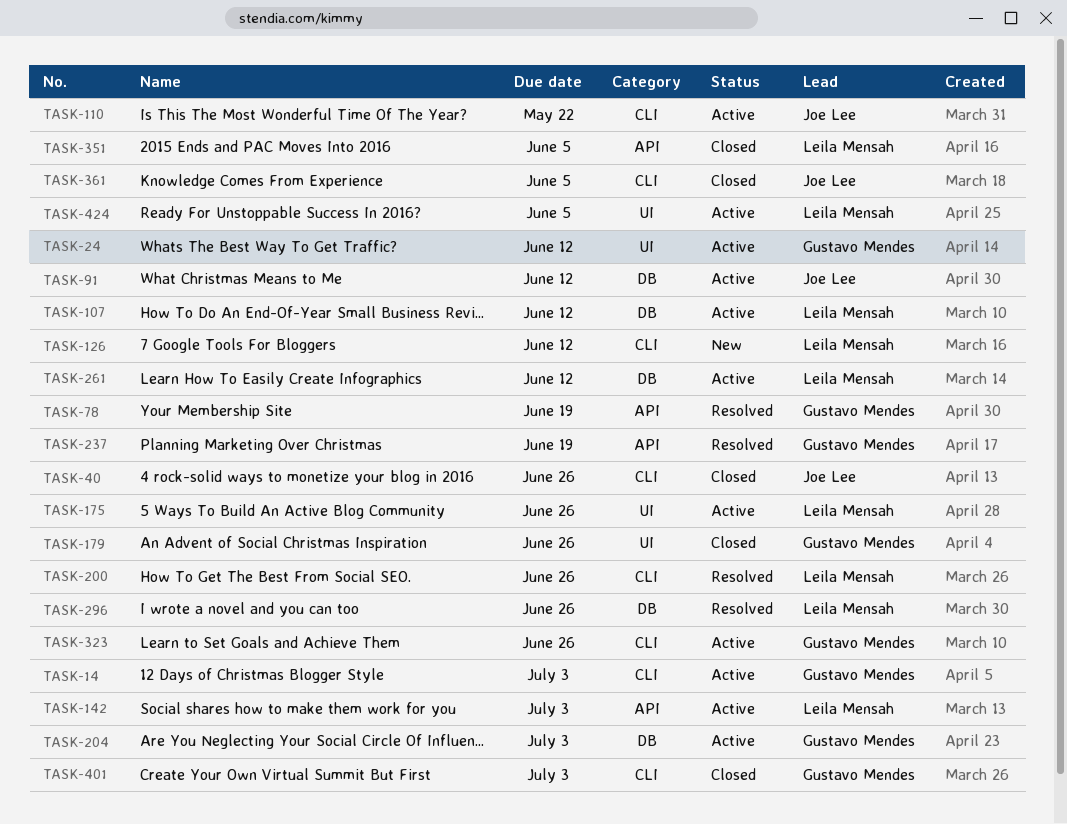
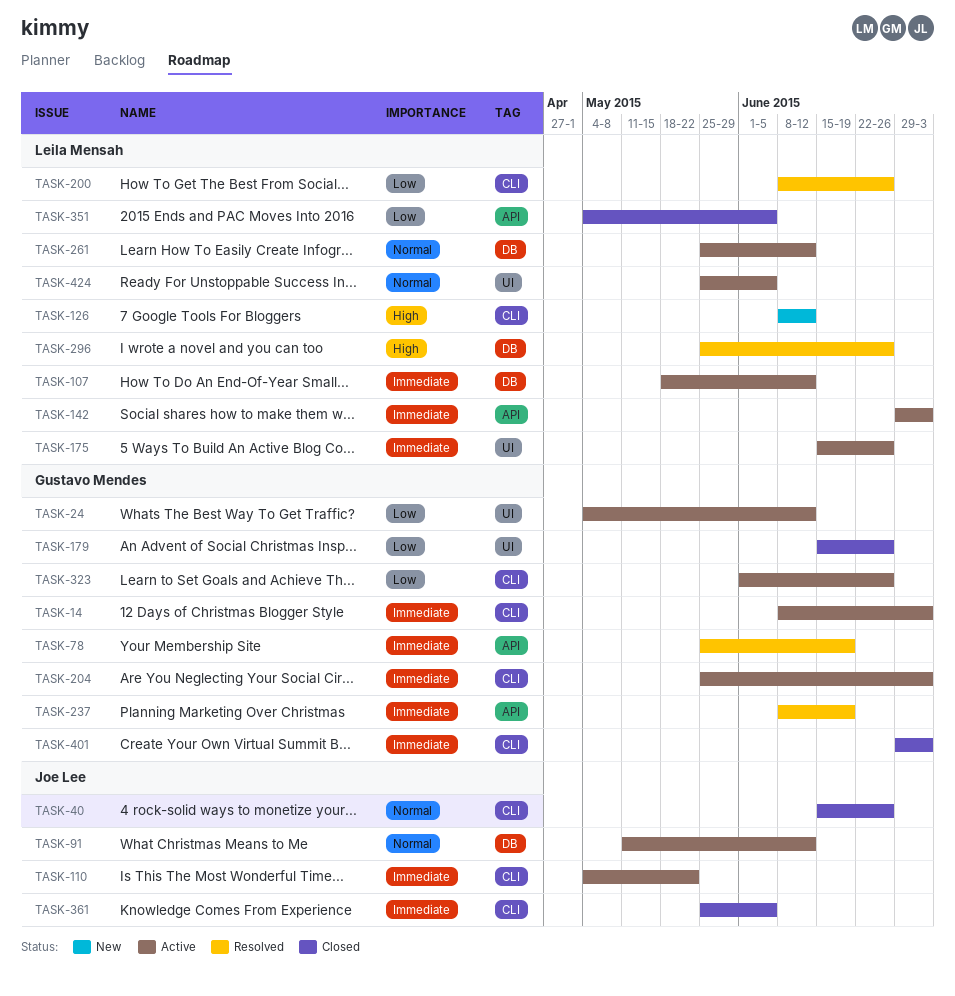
TASK-204, label: DB -> CLI

